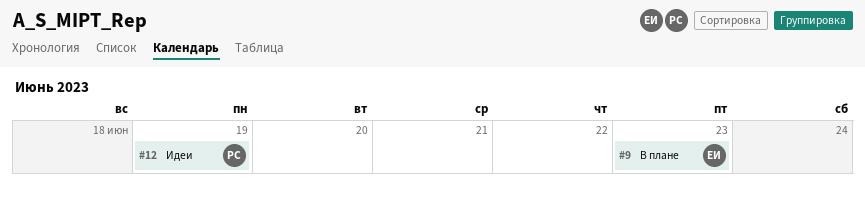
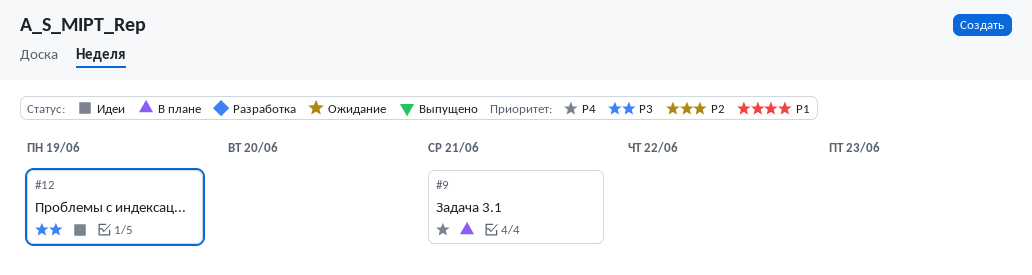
#9, due: Jun 23 -> Jun 21

